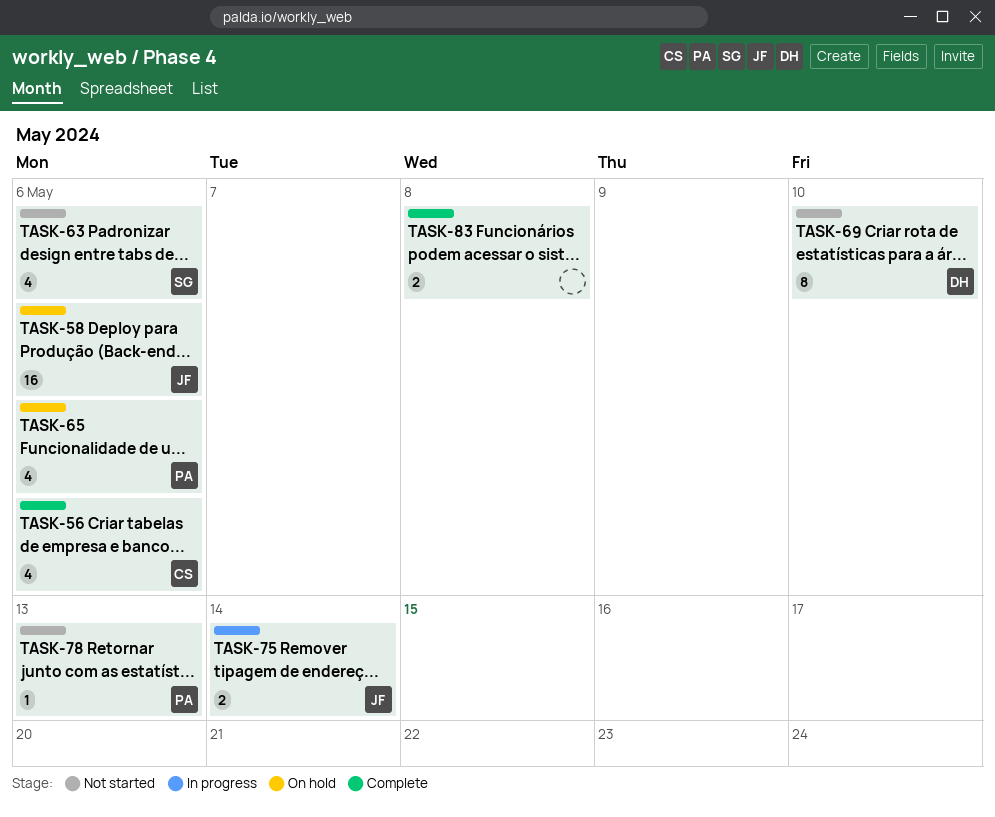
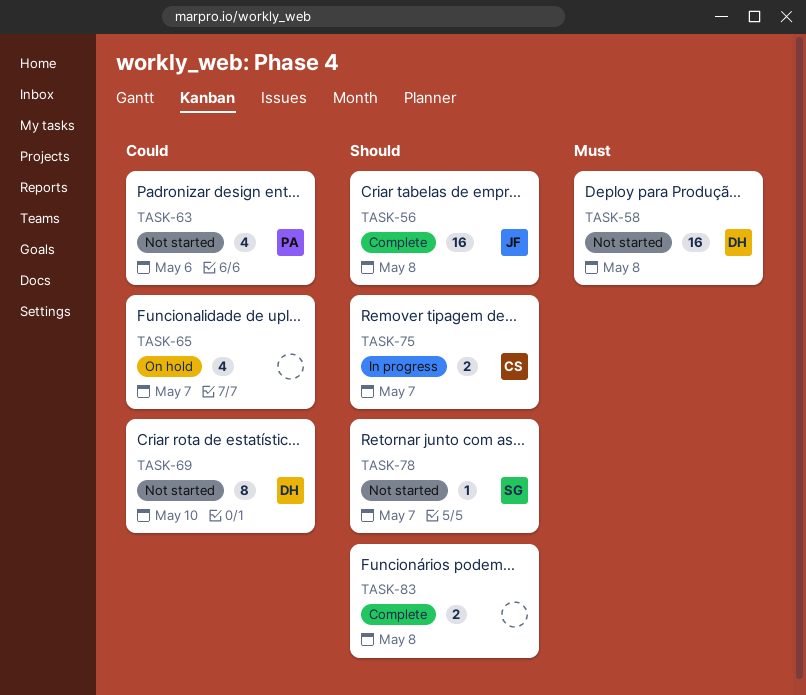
TASK-56, owner: CS -> JF
TASK-56, estimate: 4 -> 16
TASK-56, due: May 6 -> May 8
TASK-58, status: On hold -> Not started
TASK-58, owner: JF -> DH
TASK-58, due: May 6 -> May 8
TASK-63, owner: SG -> PA
TASK-65, owner: PA -> none
TASK-65, due: May 6 -> May 7
TASK-75, owner: JF -> CS
TASK-75, due: May 14 -> May 7
TASK-78, owner: PA -> SG
TASK-78, due: May 13 -> May 7

